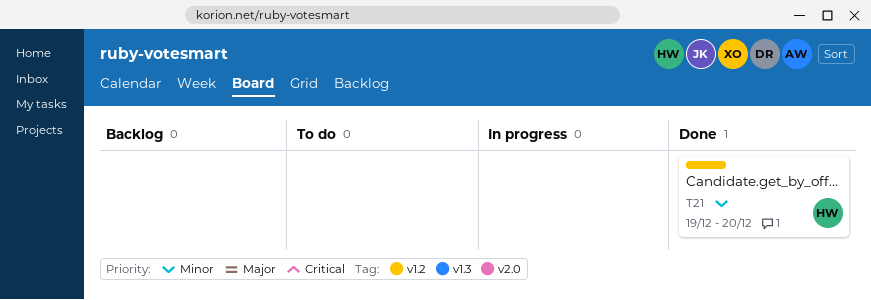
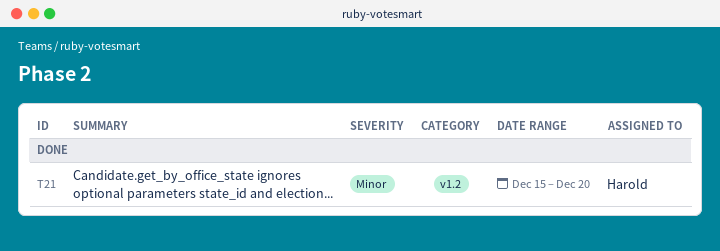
T21, start: Dec 19 -> Dec 15

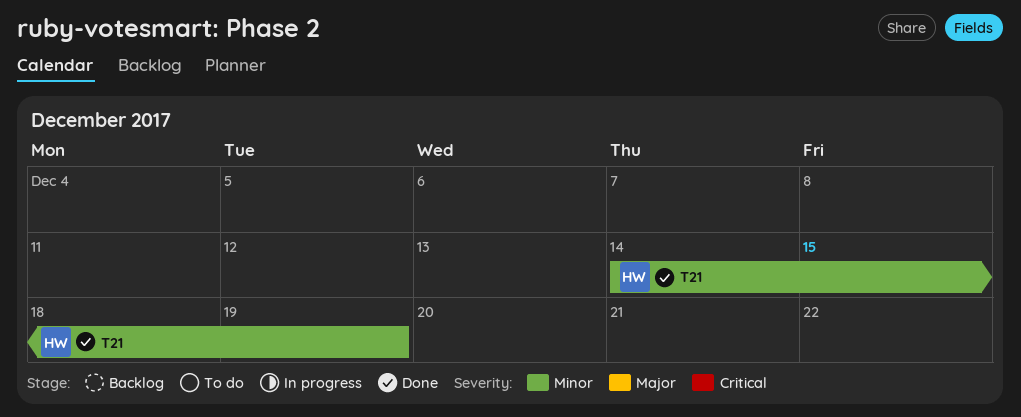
T21, start: Dec 15 -> Dec 14
T21, due: Dec 20 -> Dec 19

